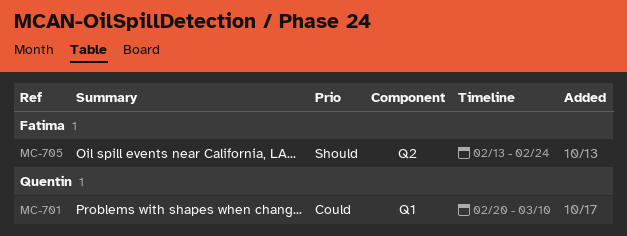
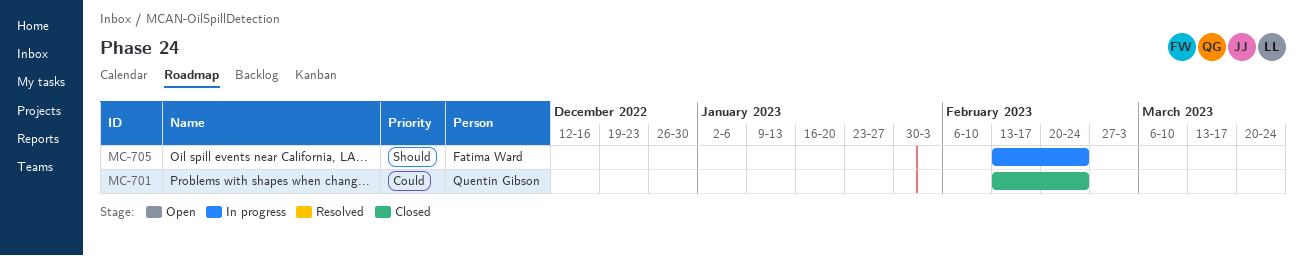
MC-701, start: Feb 20 -> Feb 13
MC-701, due: Mar 10 -> Feb 24

